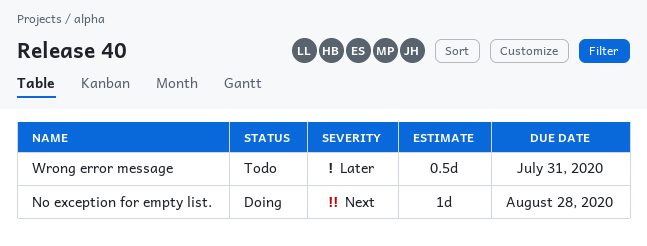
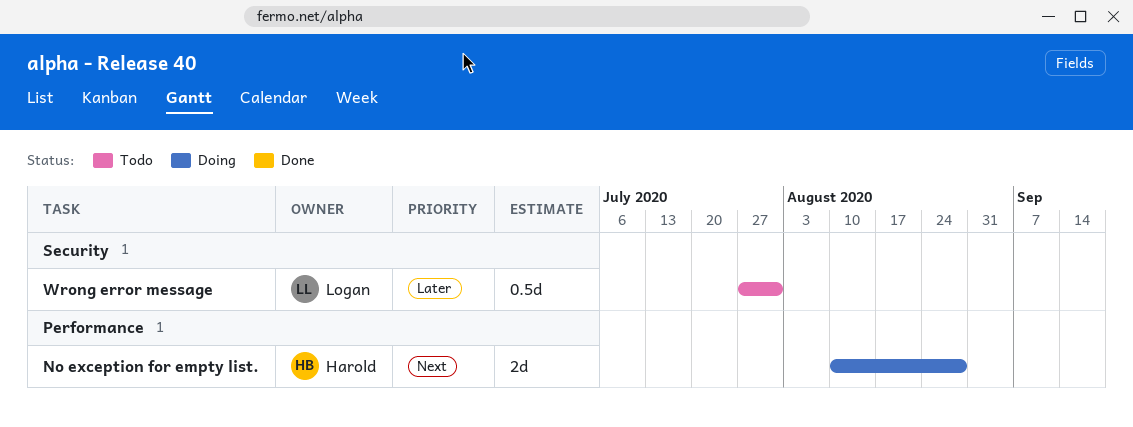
No exception for empty list., estimate: 1d -> 2d

